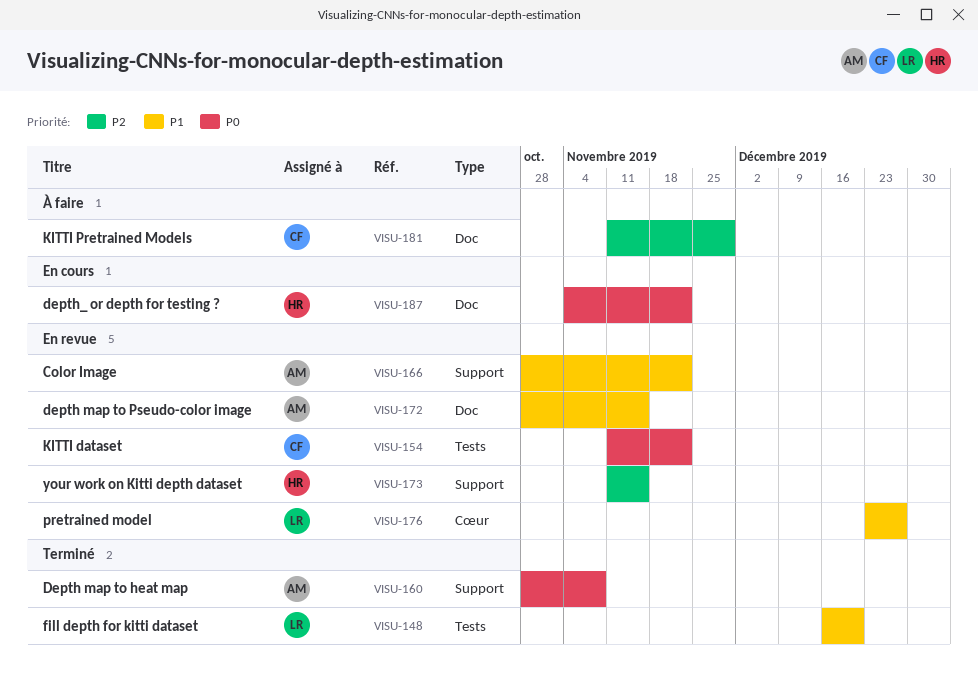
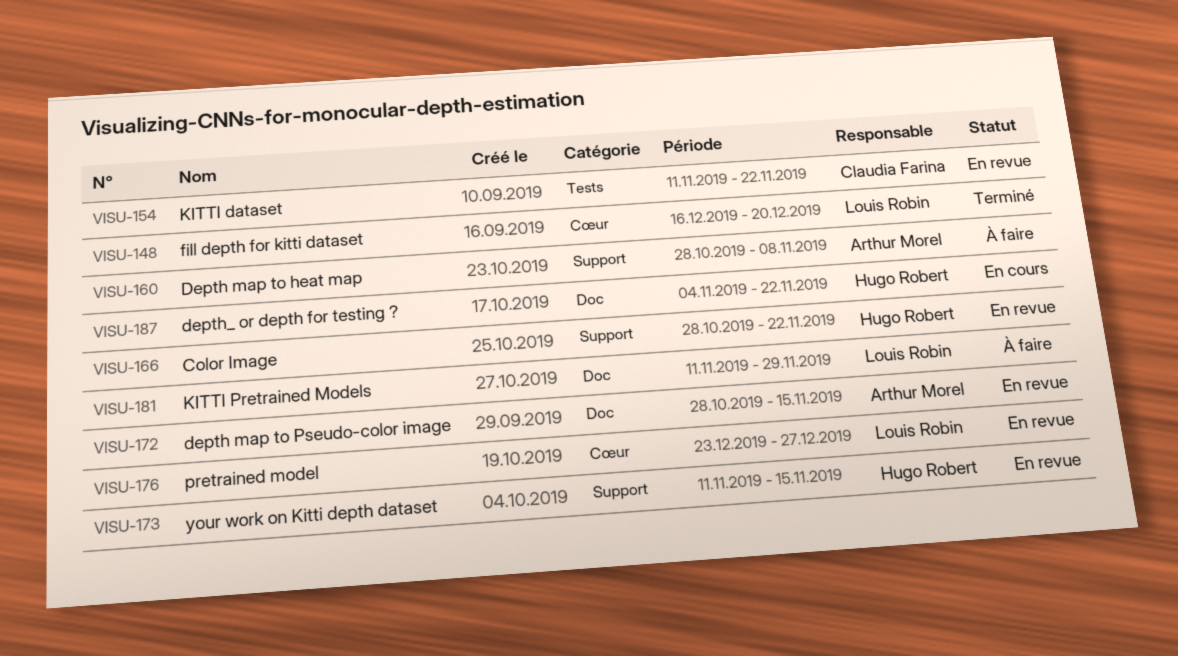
VISU-148, label: Tests -> Cœur
VISU-160, status: Terminé -> À faire
VISU-166, owner: Arthur Morel -> Hugo Robert
VISU-181, owner: Claudia Farina -> Louis Robin

